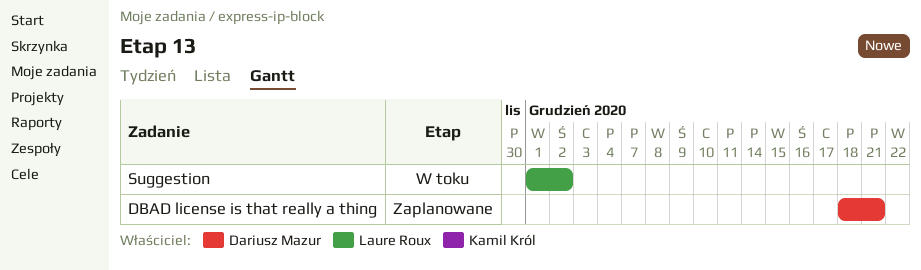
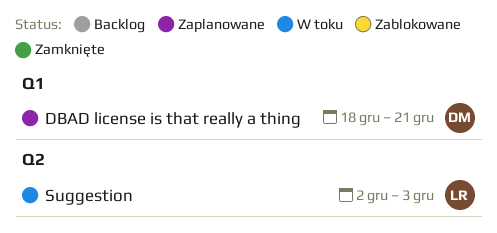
Suggestion, start: Dec 1 -> Dec 2
Suggestion, due: Dec 2 -> Dec 3

